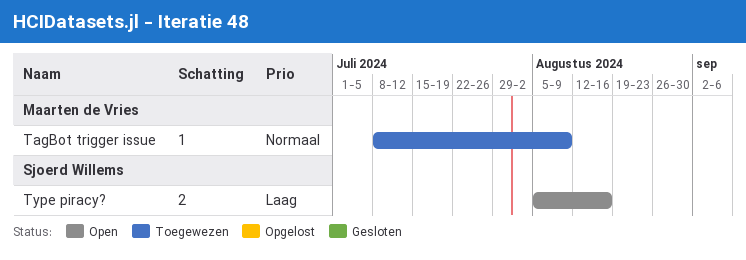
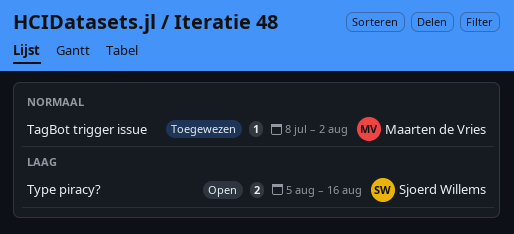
TagBot trigger issue, due: Aug 9 -> Aug 2

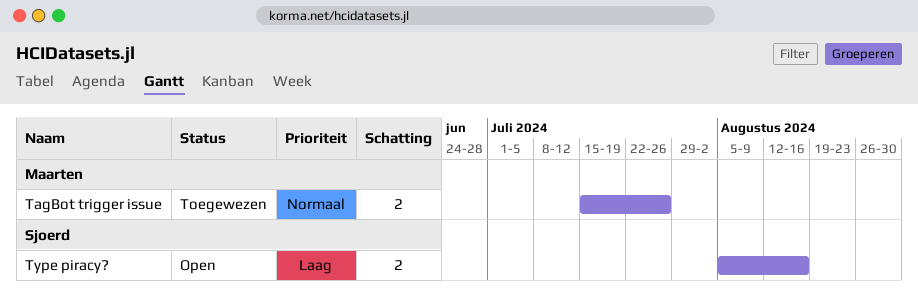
TagBot trigger issue, estimate: 1 -> 2
TagBot trigger issue, start: Jul 8 -> Jul 15
TagBot trigger issue, due: Aug 2 -> Jul 26

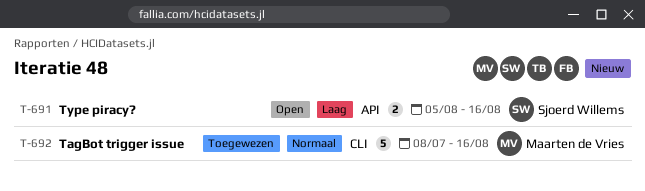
TagBot trigger issue, estimate: 2 -> 5
TagBot trigger issue, start: Jul 15 -> Jul 8
TagBot trigger issue, due: Jul 26 -> Aug 16

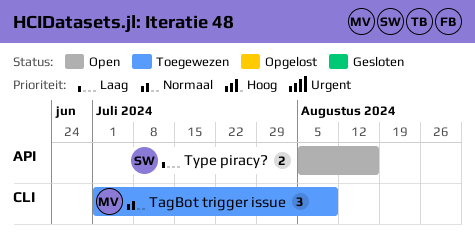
TagBot trigger issue, estimate: 5 -> 3
TagBot trigger issue, start: Jul 8 -> Jul 1
TagBot trigger issue, due: Aug 16 -> Aug 9

